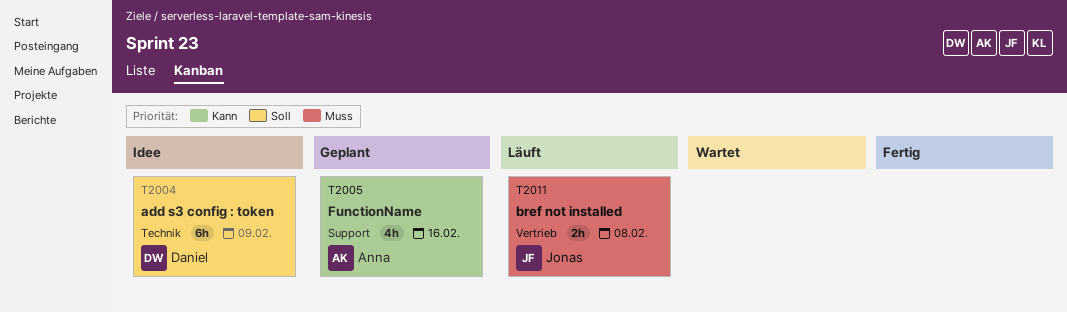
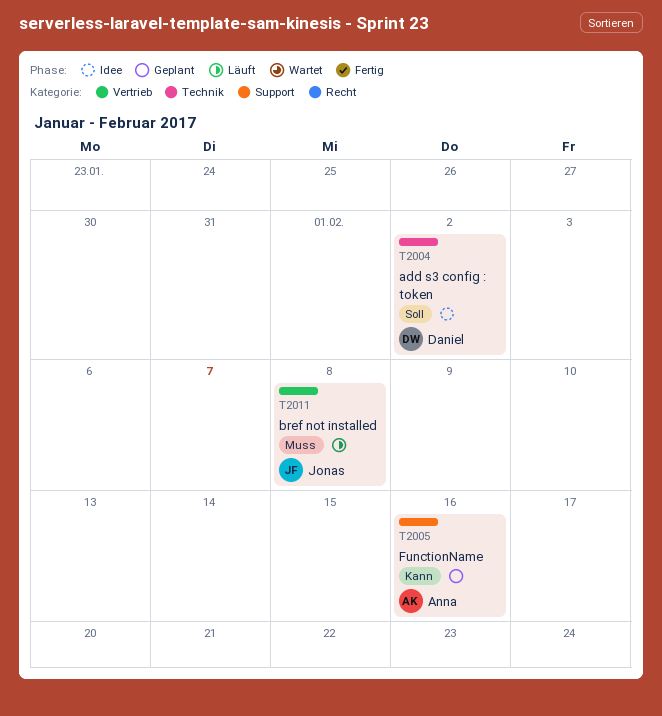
T2004, due: Feb 9 -> Feb 2

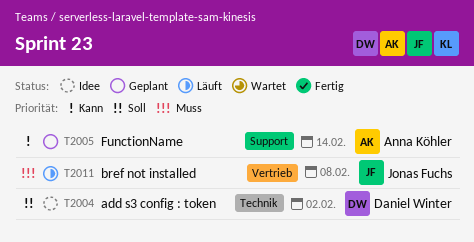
T2005, due: Feb 16 -> Feb 14

